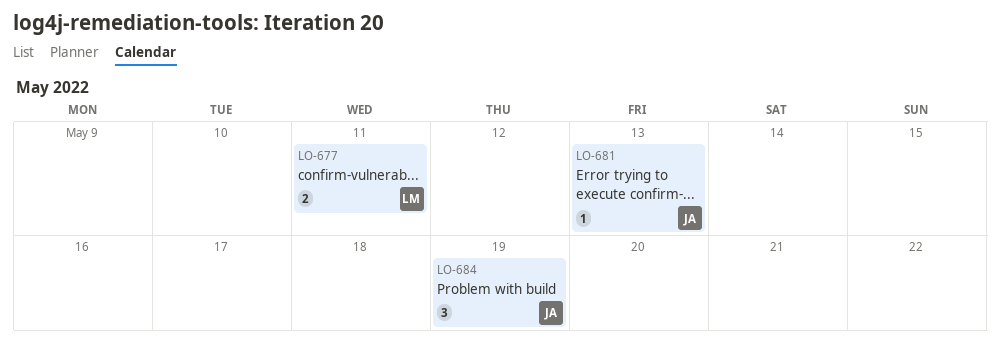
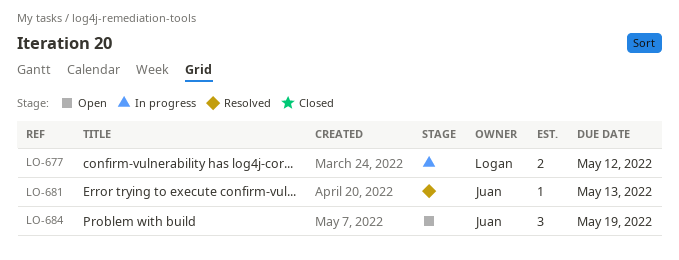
LO-677, due: May 11 -> May 12

